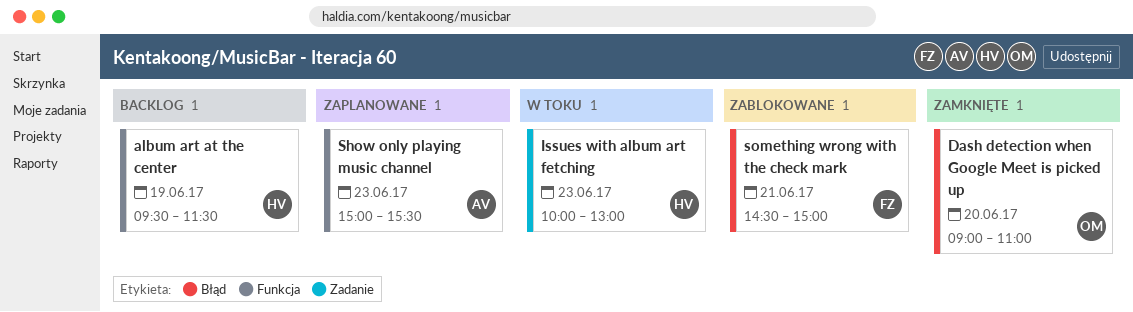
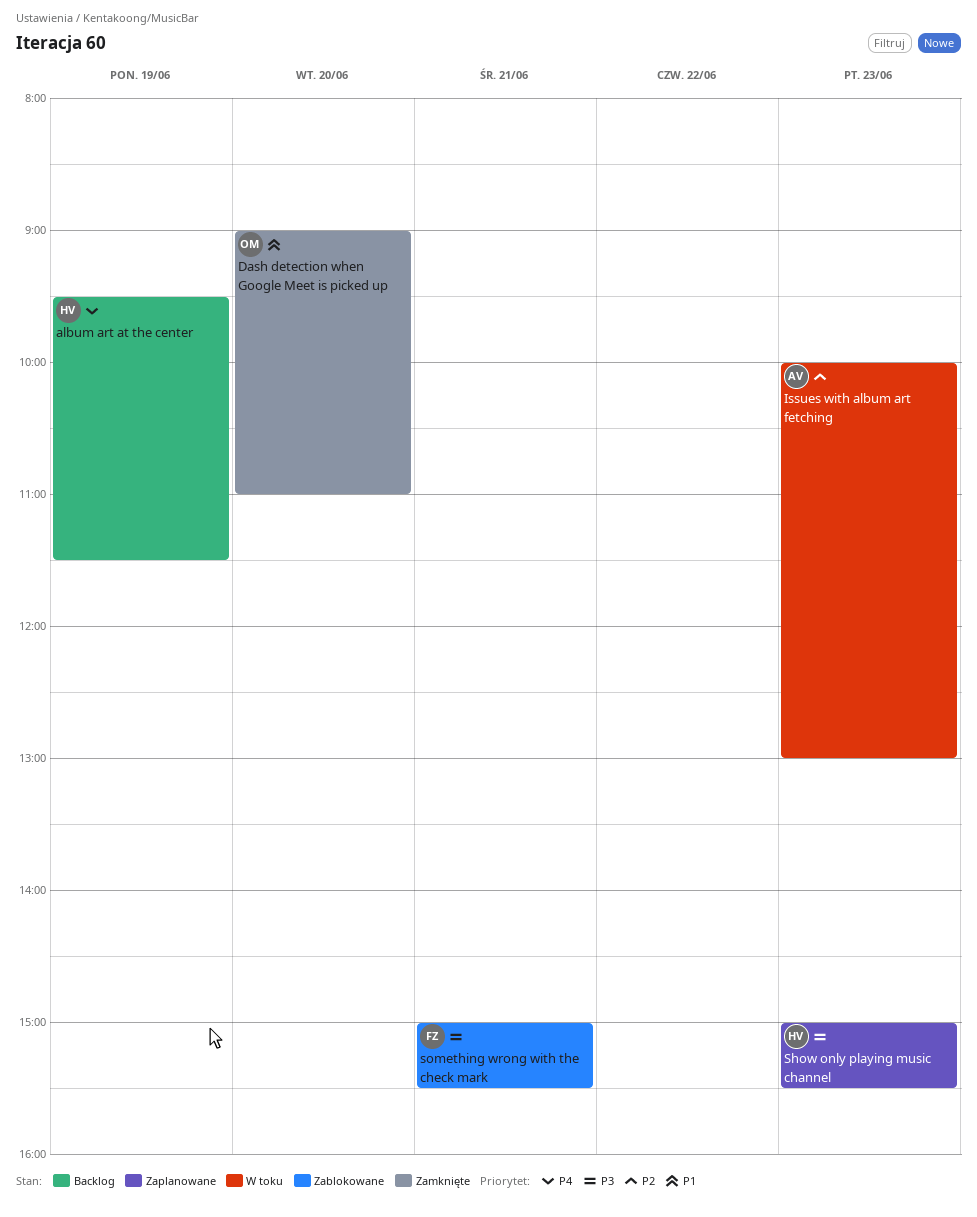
Issues with album art fetching, owner: HV -> AV
Show only playing music channel, owner: AV -> HV
something wrong with the check mark, begins: 14:30 -> 15:00
something wrong with the check mark, ends: 15:00 -> 15:30

